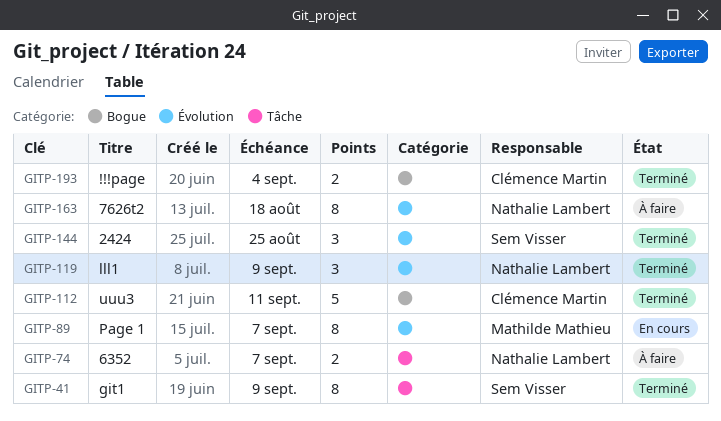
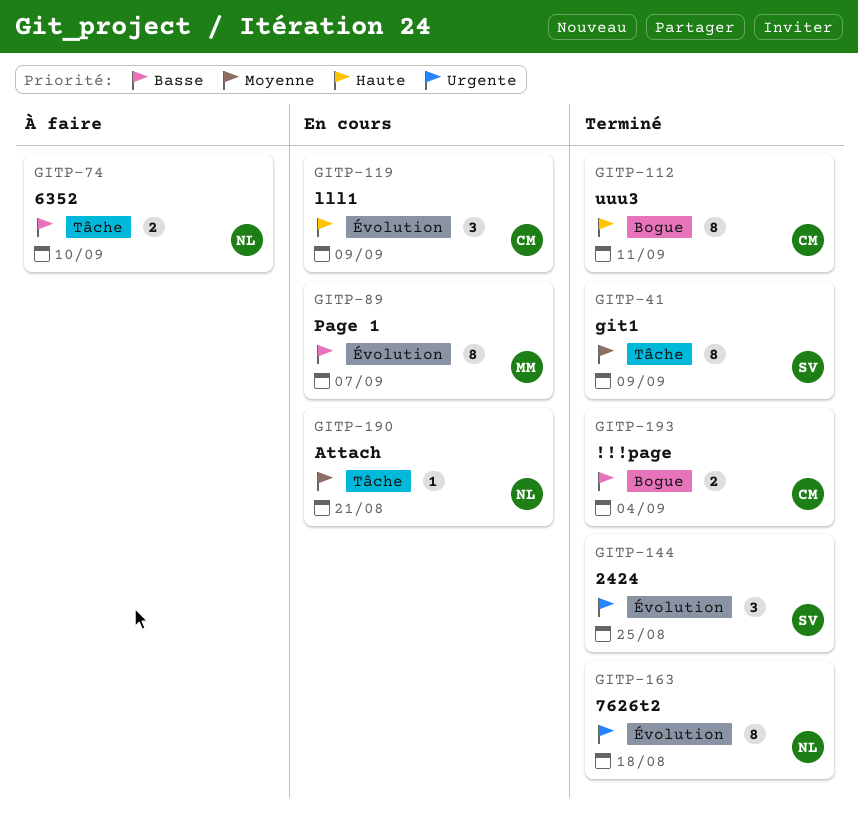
GITP-74, due: Sep 7 -> Sep 10
GITP-112, estimate: 5 -> 8
GITP-119, status: Terminé -> En cours
GITP-119, owner: Nathalie Lambert -> Clémence Martin
GITP-163, status: À faire -> Terminé
GITP-190: none -> present

